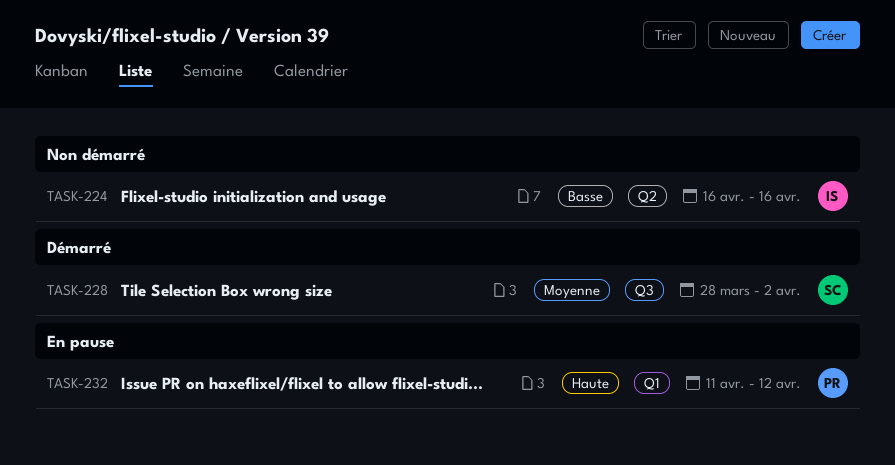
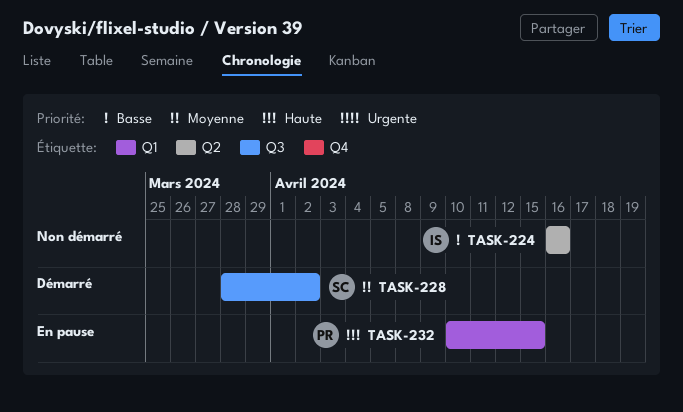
TASK-232, start: Apr 11 -> Apr 10
TASK-232, due: Apr 12 -> Apr 15

